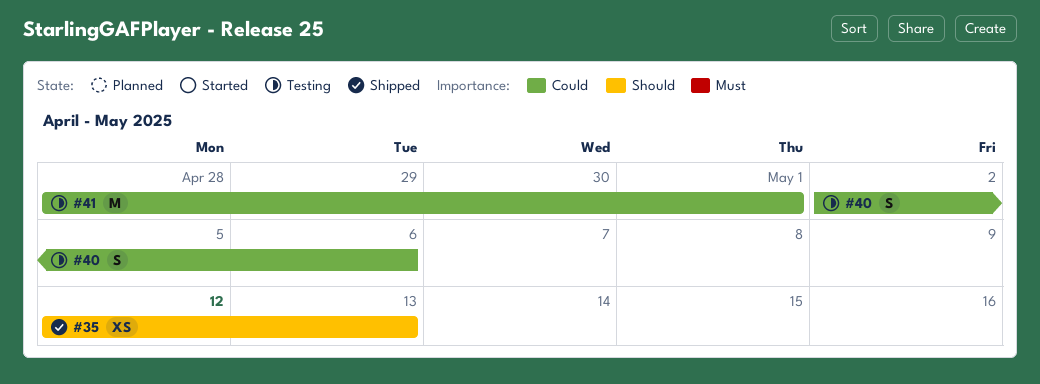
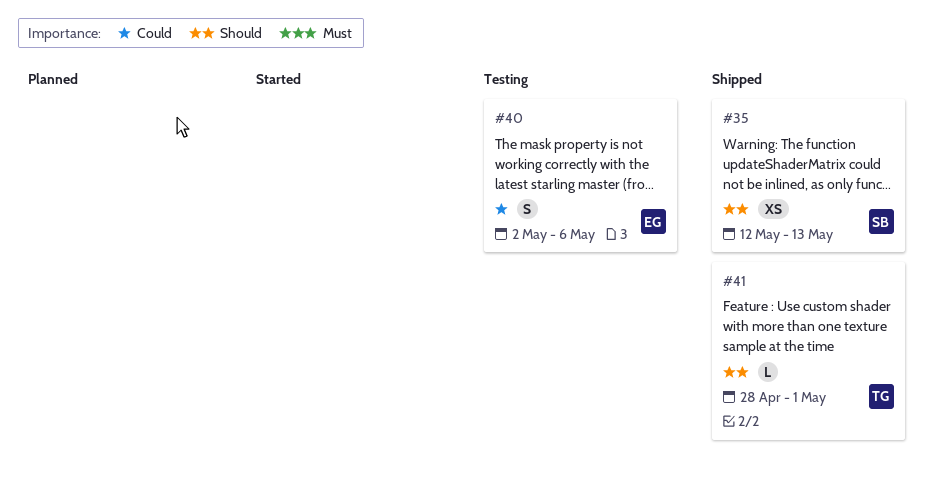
#41, status: Testing -> Shipped
#41, priority: Could -> Should
#41, estimate: M -> L

